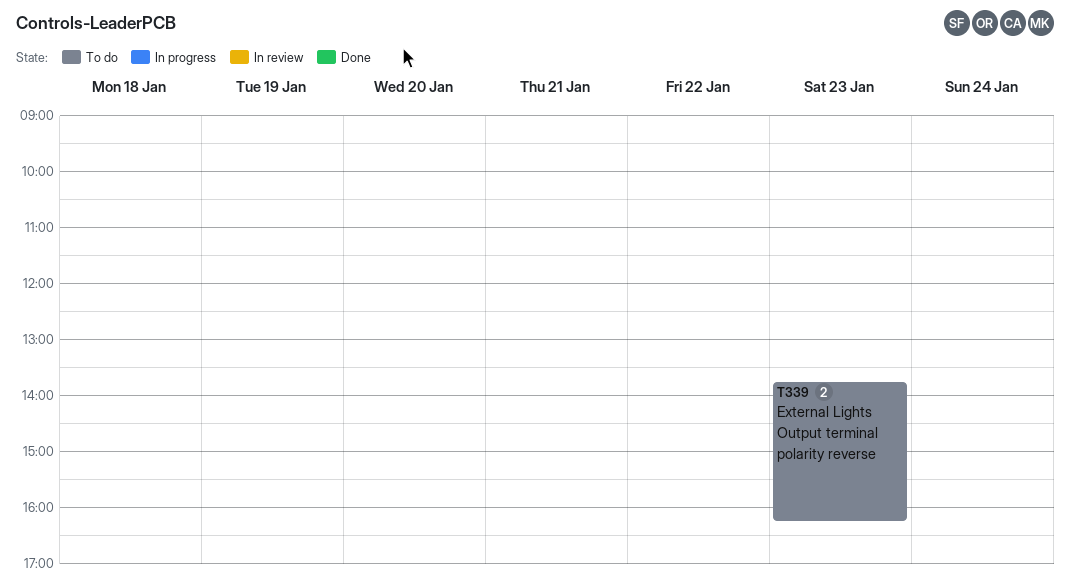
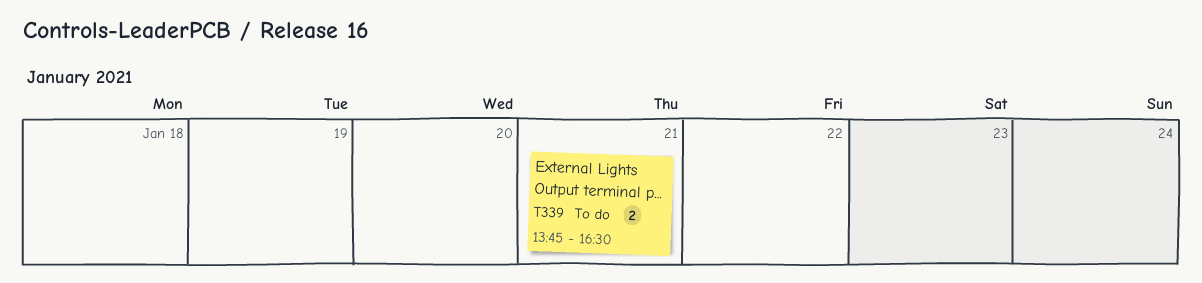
T339, day: Jan 23 -> Jan 21
T339, ends: 16:15 -> 16:30

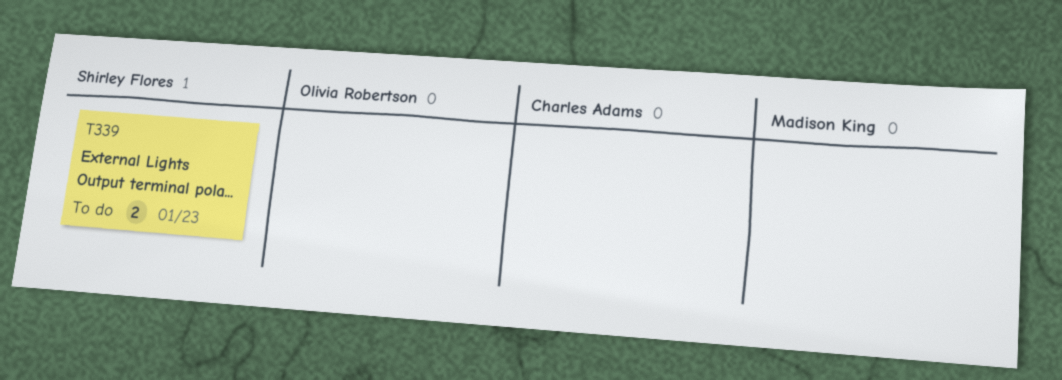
T339, day: Jan 21 -> Jan 23

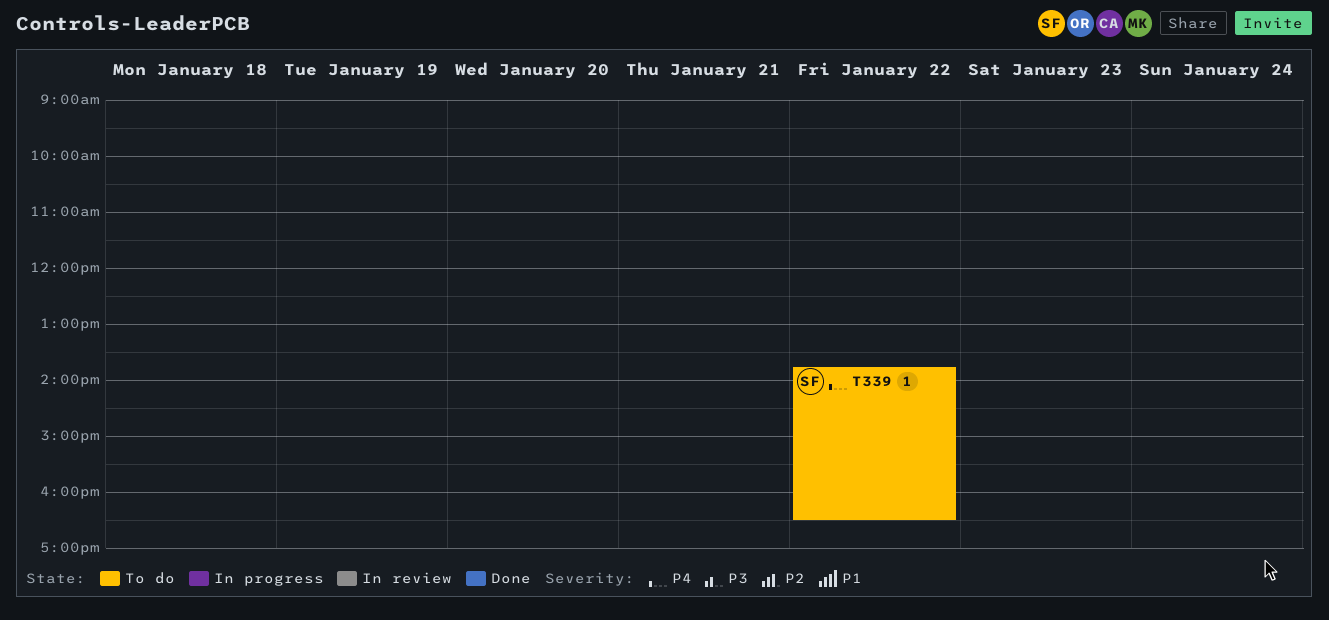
T339, estimate: 2 -> 1
T339, day: Jan 23 -> Jan 22

